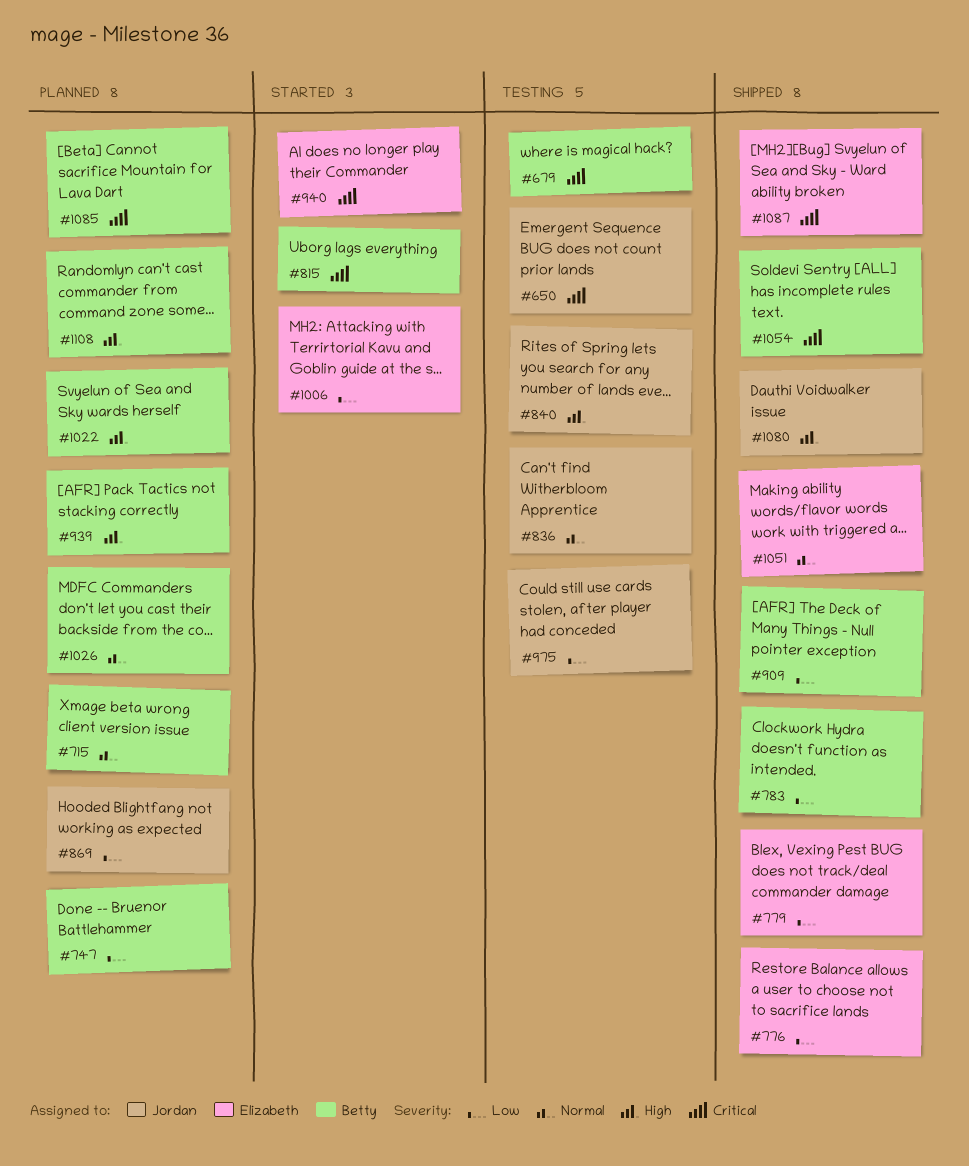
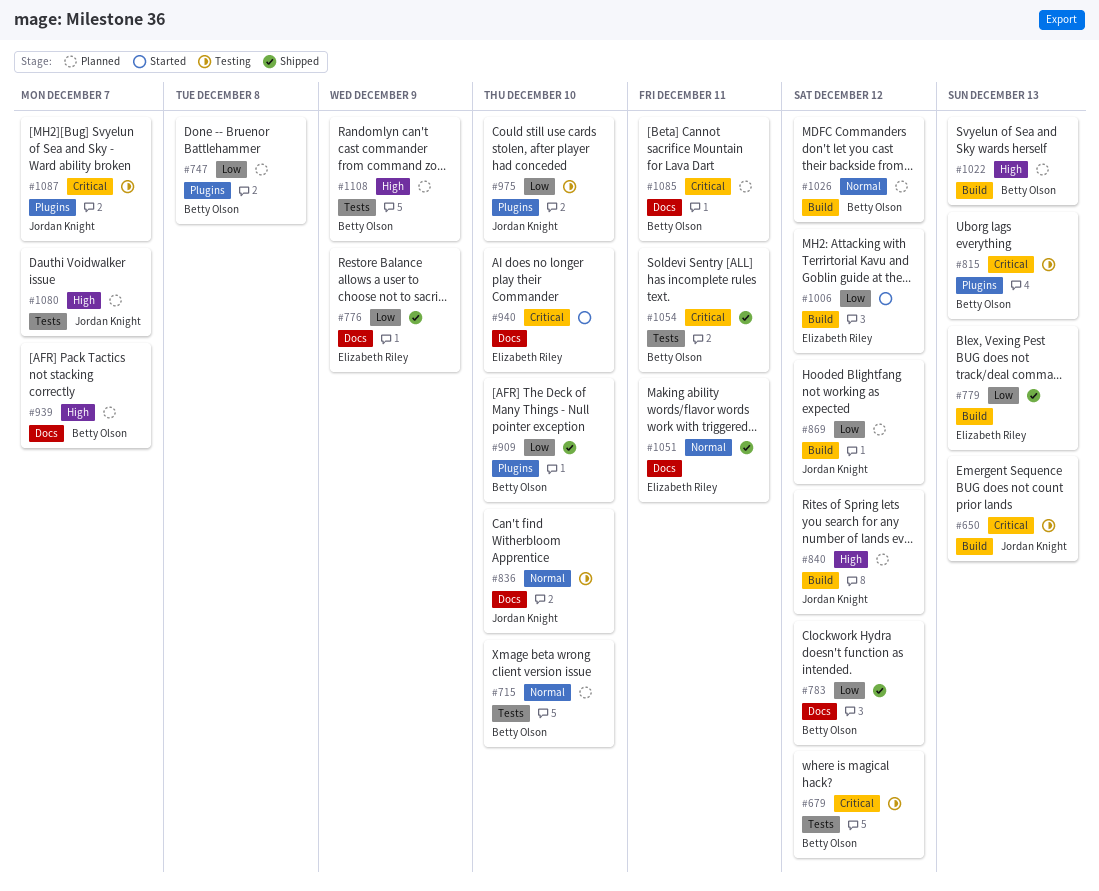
#815, status: Started -> Testing
#840, status: Testing -> Planned
#1080, status: Shipped -> Planned
#1087, status: Shipped -> Testing
#1087, owner: Elizabeth Riley -> Jordan Knight

